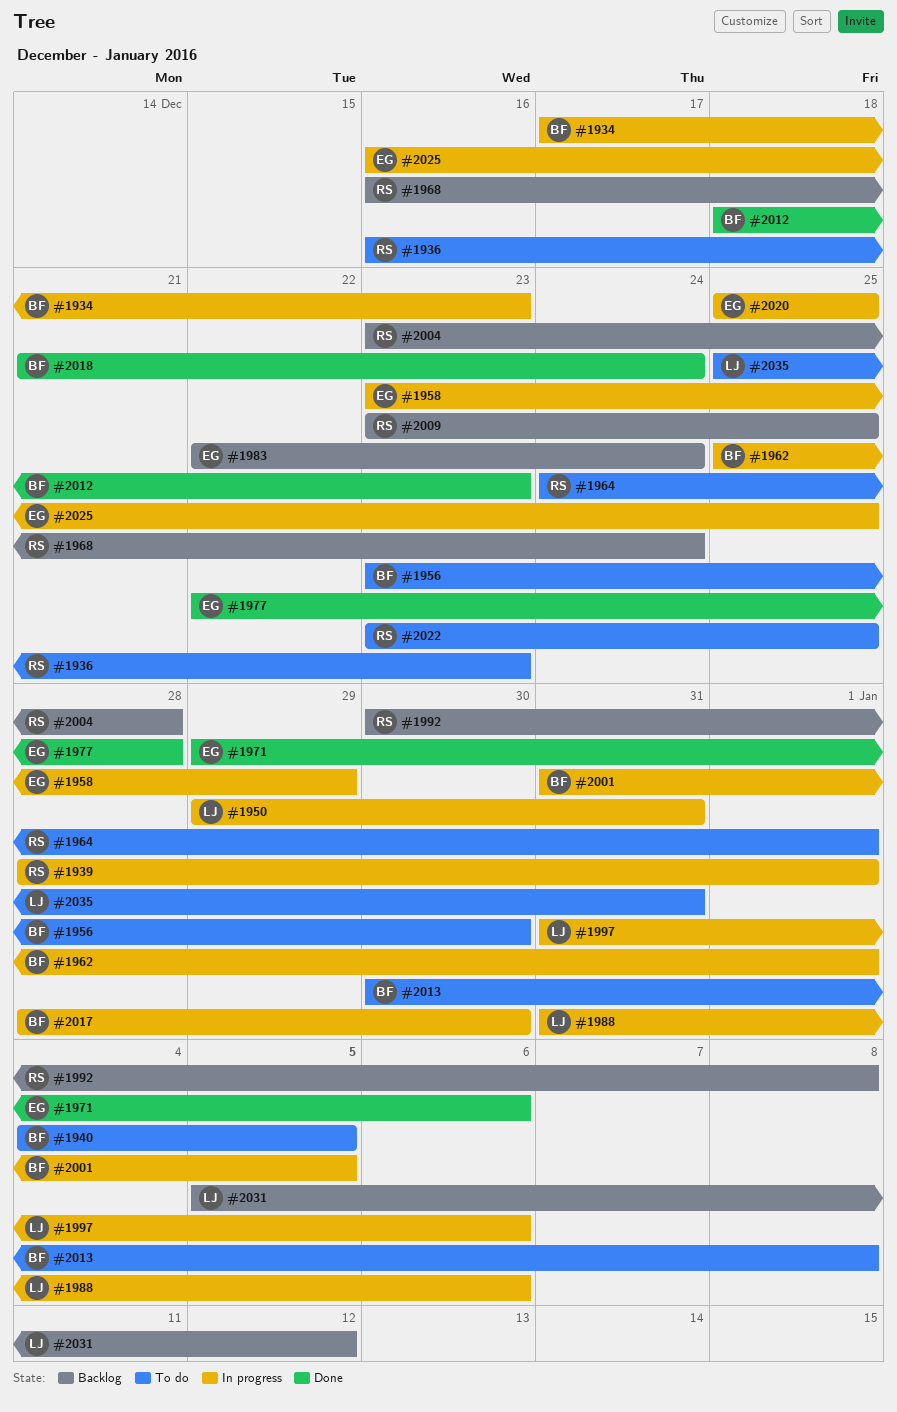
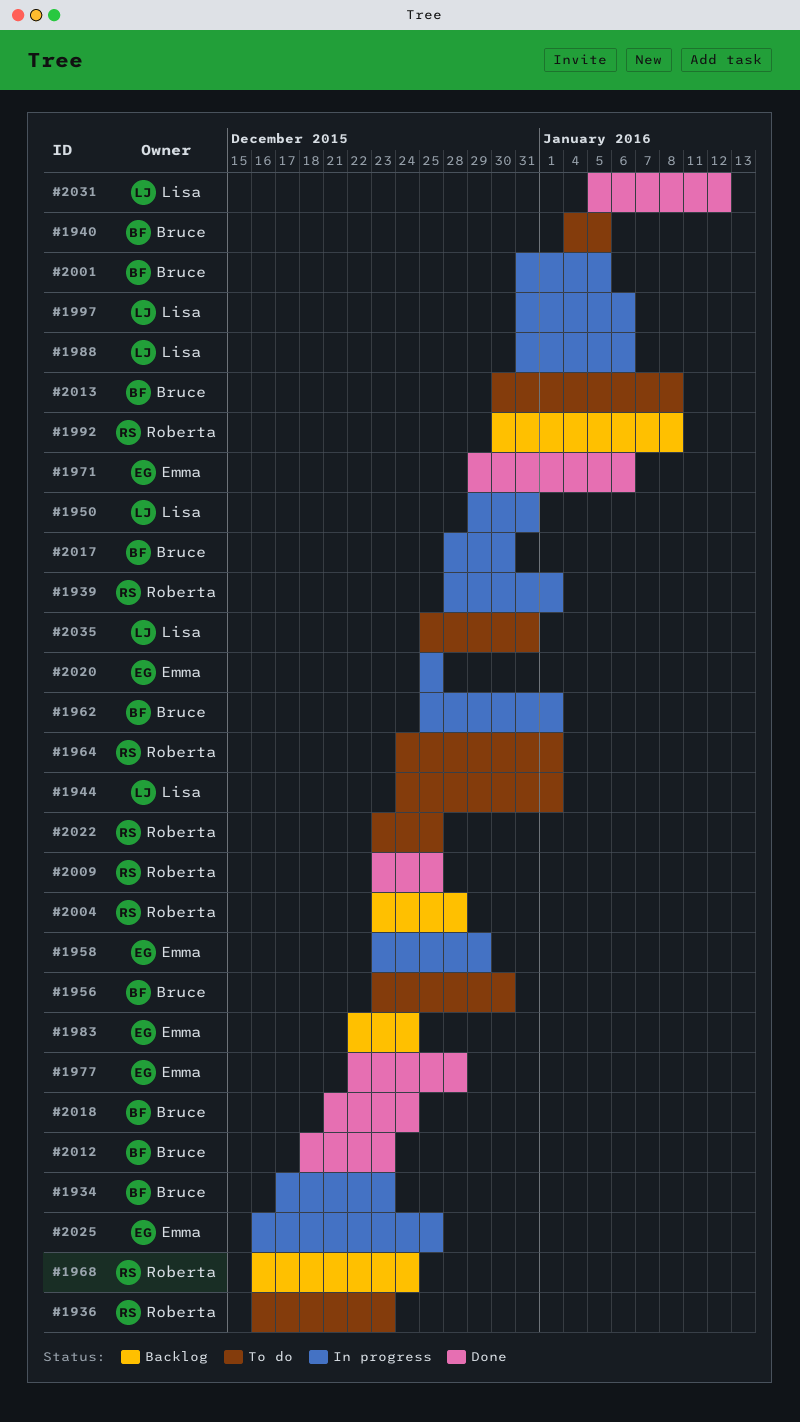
#1944: none -> present
#2009, status: Backlog -> Done
#2031, status: Backlog -> Done

